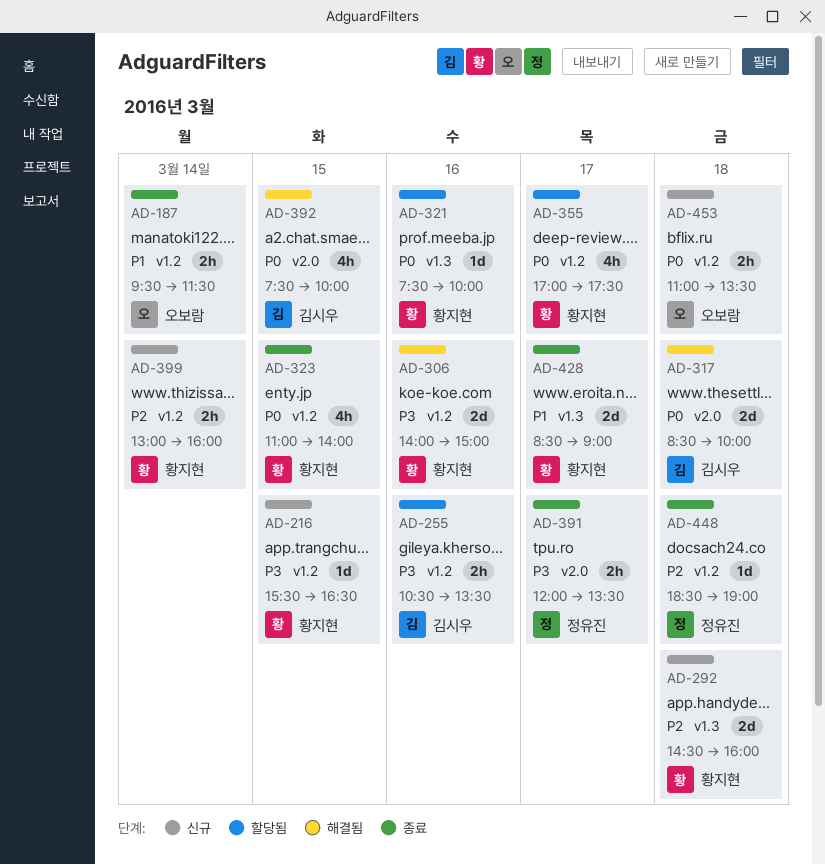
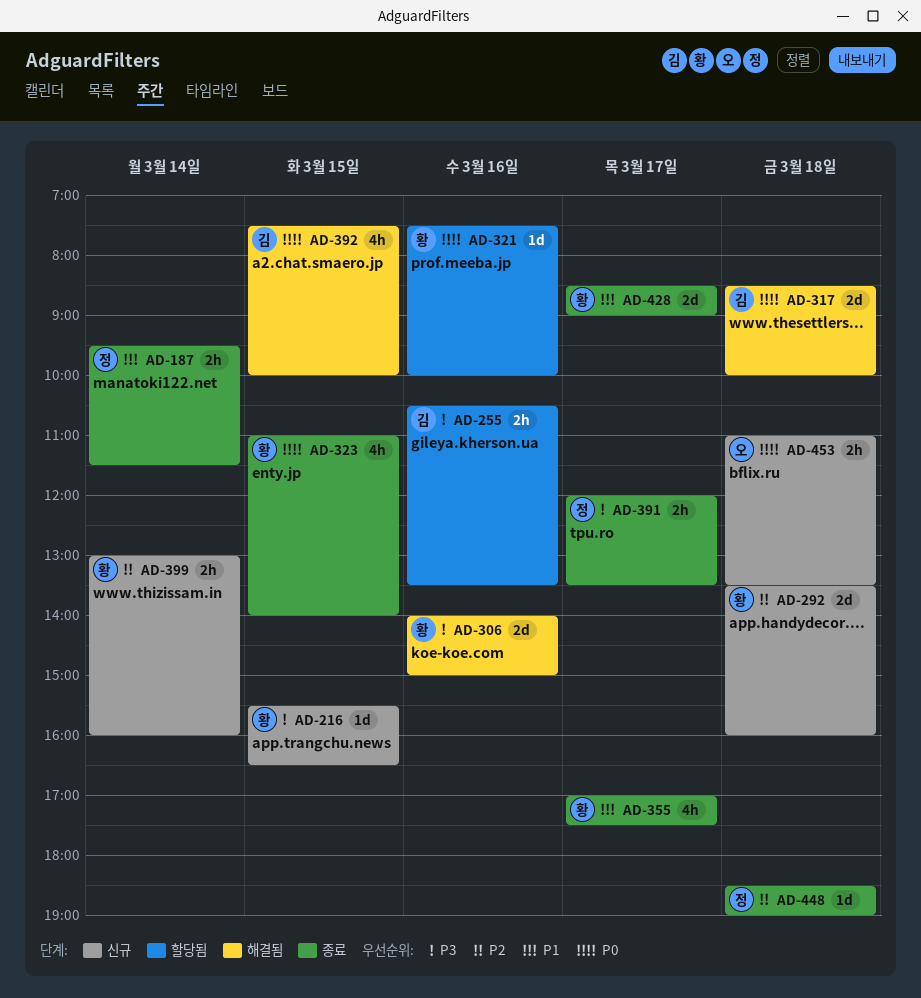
AD-187, owner: 오보람 -> 정유진
AD-292, begins: 14:30 -> 13:30
AD-355, status: 할당됨 -> 종료
AD-355, priority: P0 -> P1

